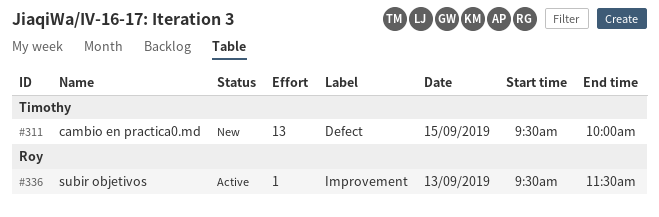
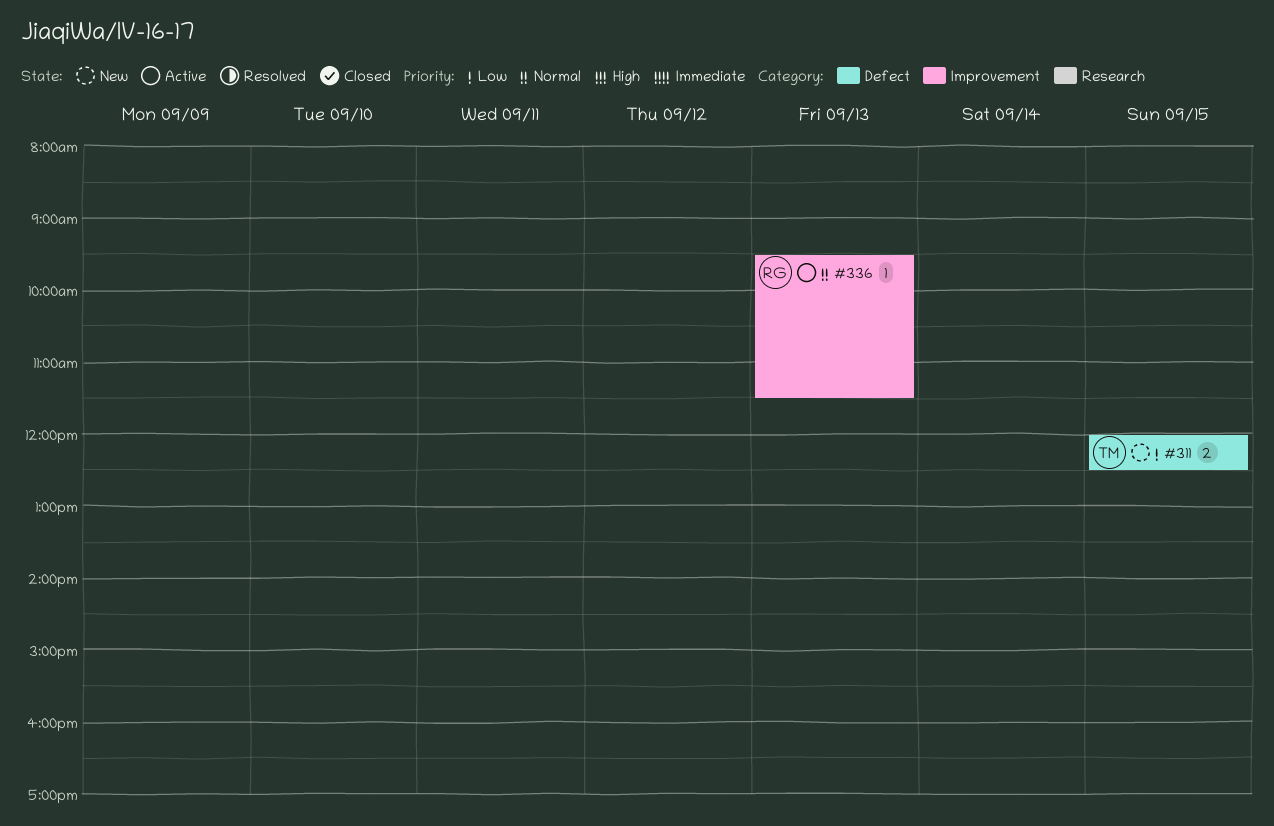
#311, estimate: 13 -> 2
#311, begins: 09:30 -> 12:00
#311, ends: 10:00 -> 12:30

